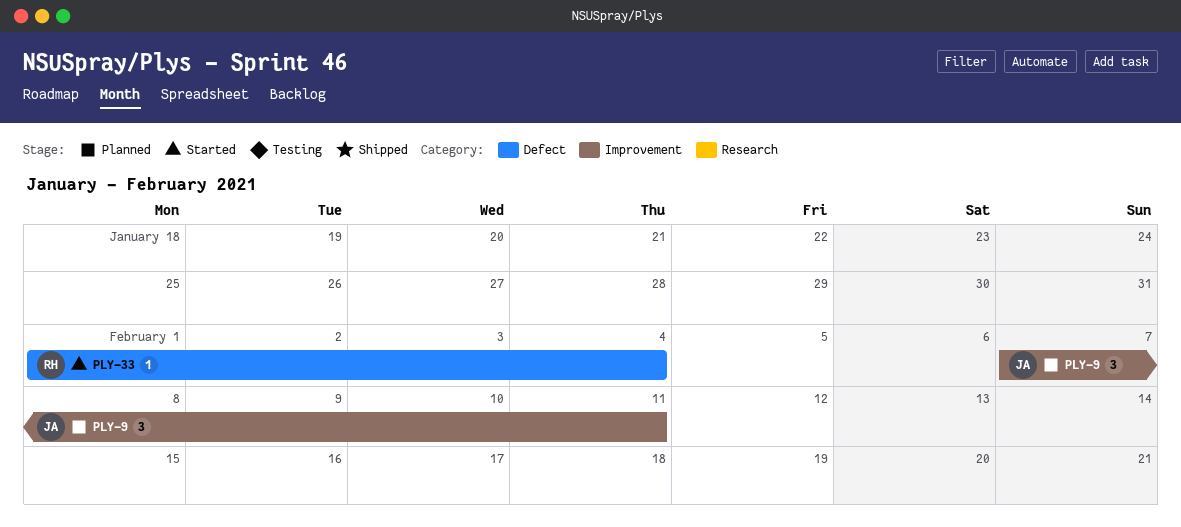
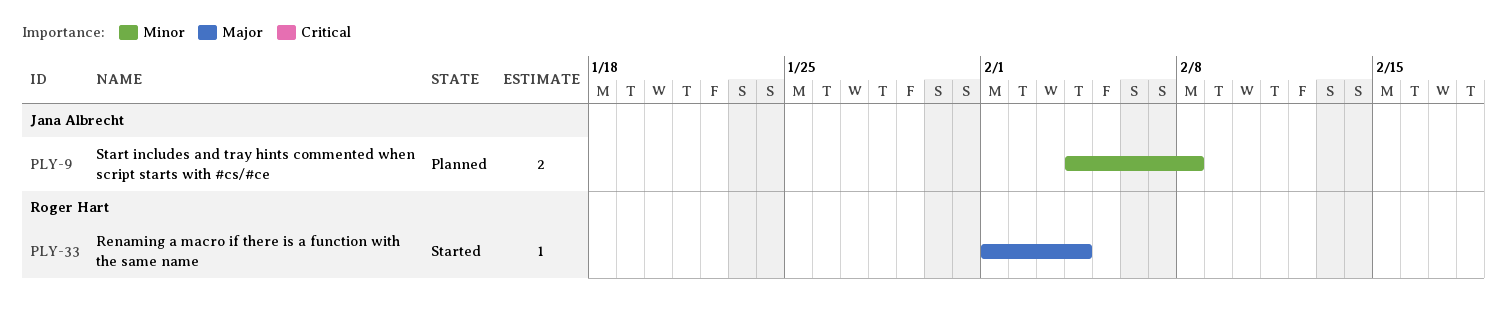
PLY-9, estimate: 3 -> 2
PLY-9, start: Feb 7 -> Feb 4
PLY-9, due: Feb 11 -> Feb 8

